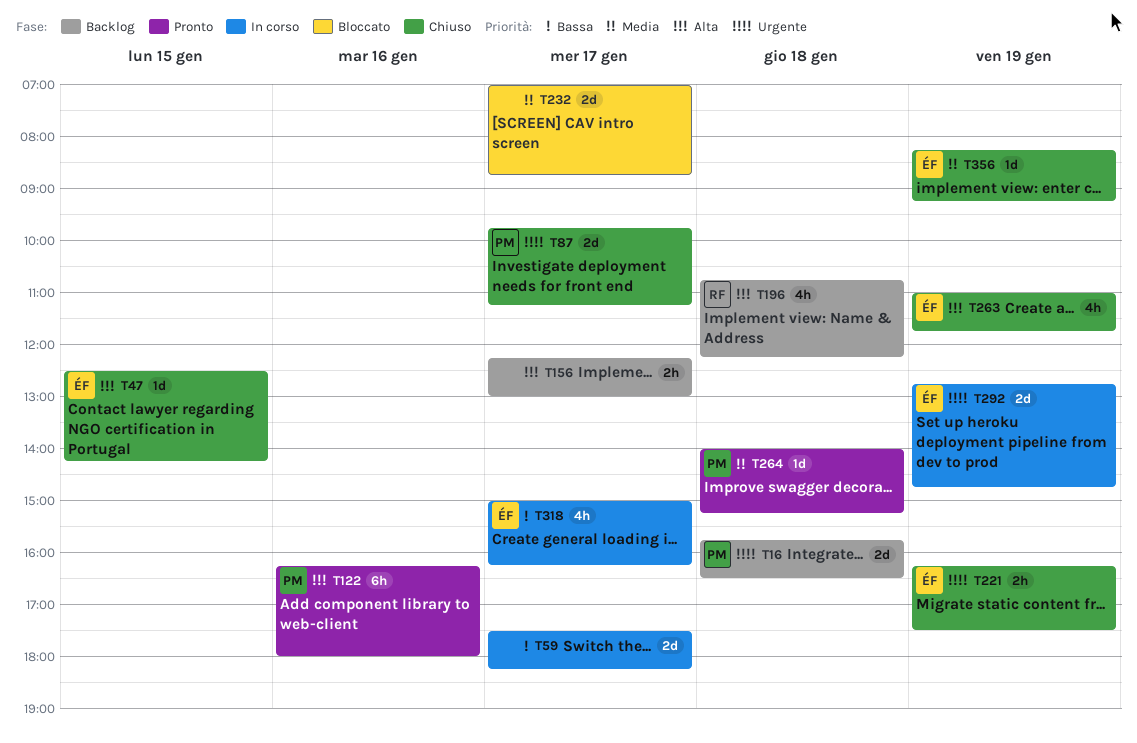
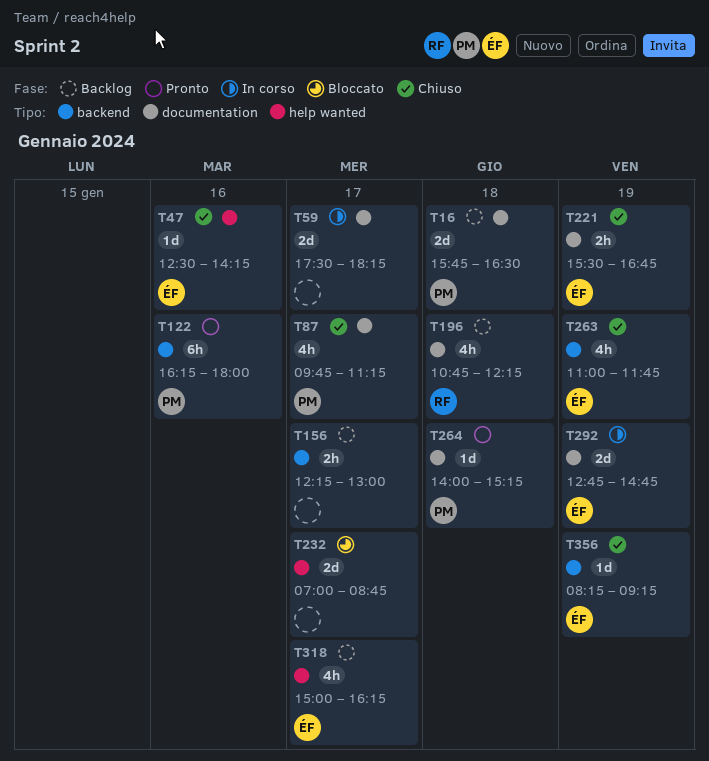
T47, day: Jan 15 -> Jan 16
T87, estimate: 2d -> 4h
T221, begins: 16:15 -> 15:30
T221, ends: 17:30 -> 16:45
T318, status: In corso -> Backlog

